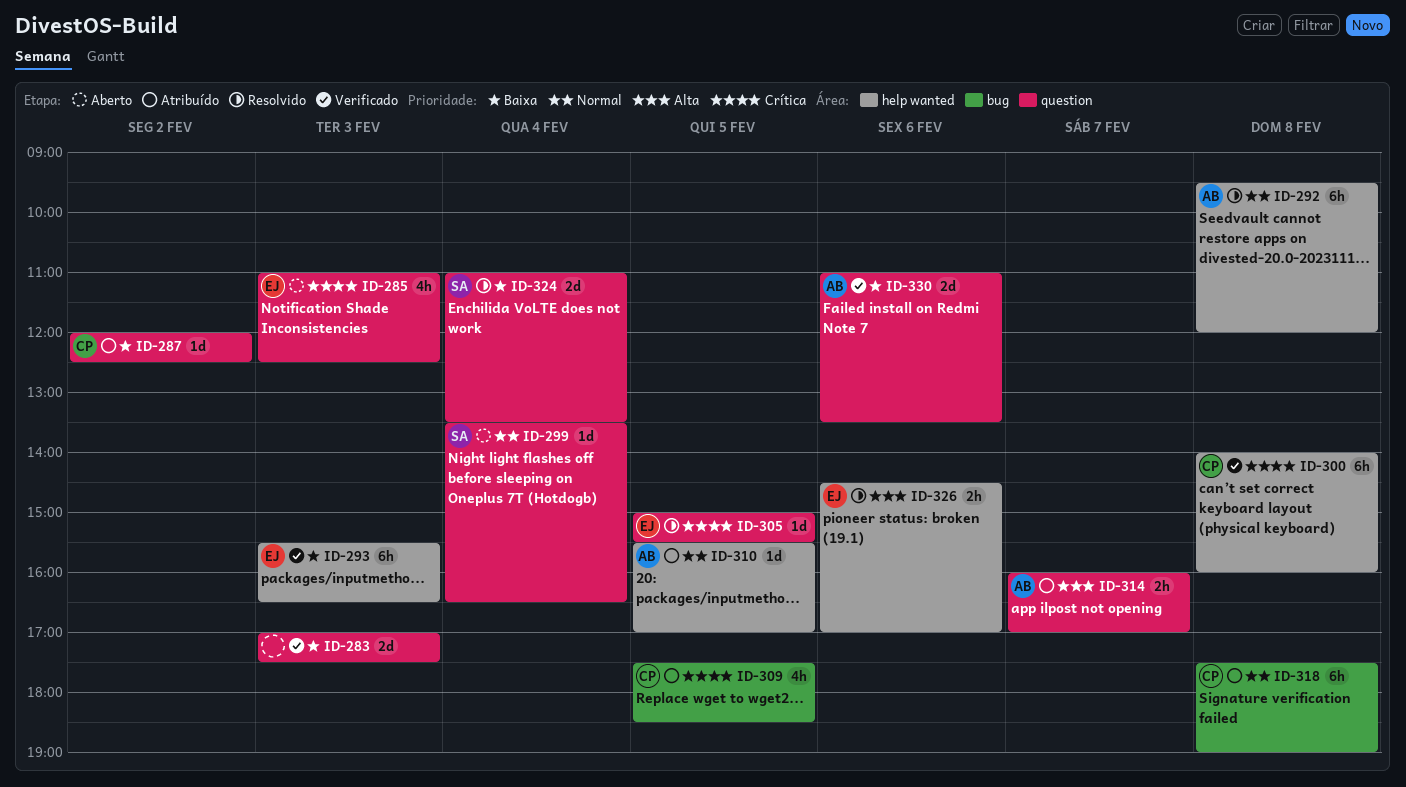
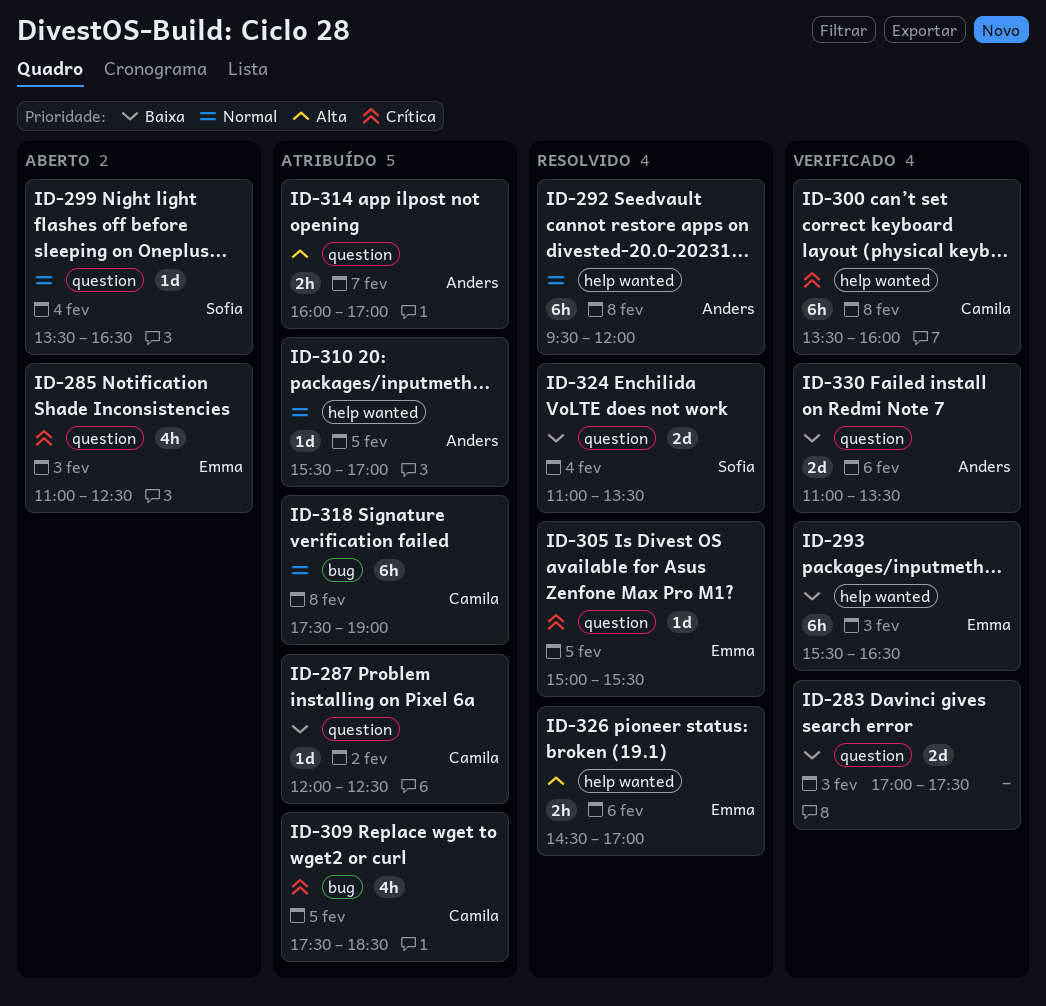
ID-300, begins: 14:00 -> 13:30

